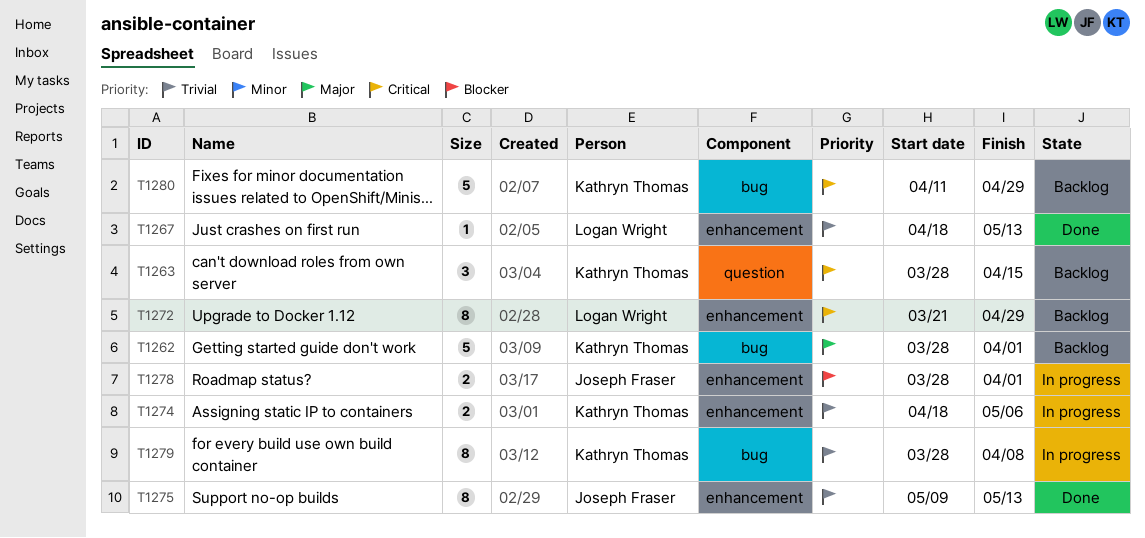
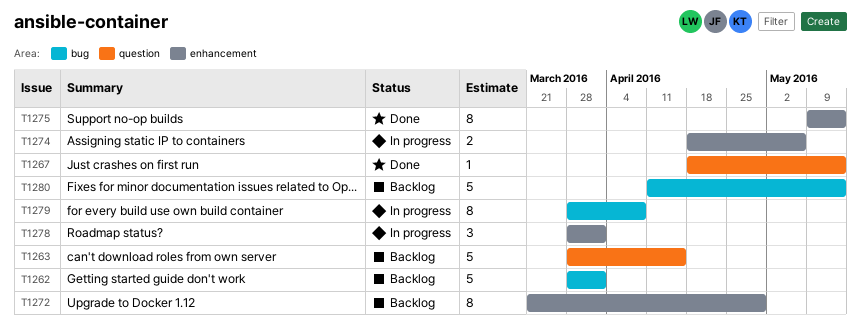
T1263, estimate: 3 -> 5
T1267, label: enhancement -> question
T1278, estimate: 2 -> 3
T1280, due: Apr 29 -> May 13

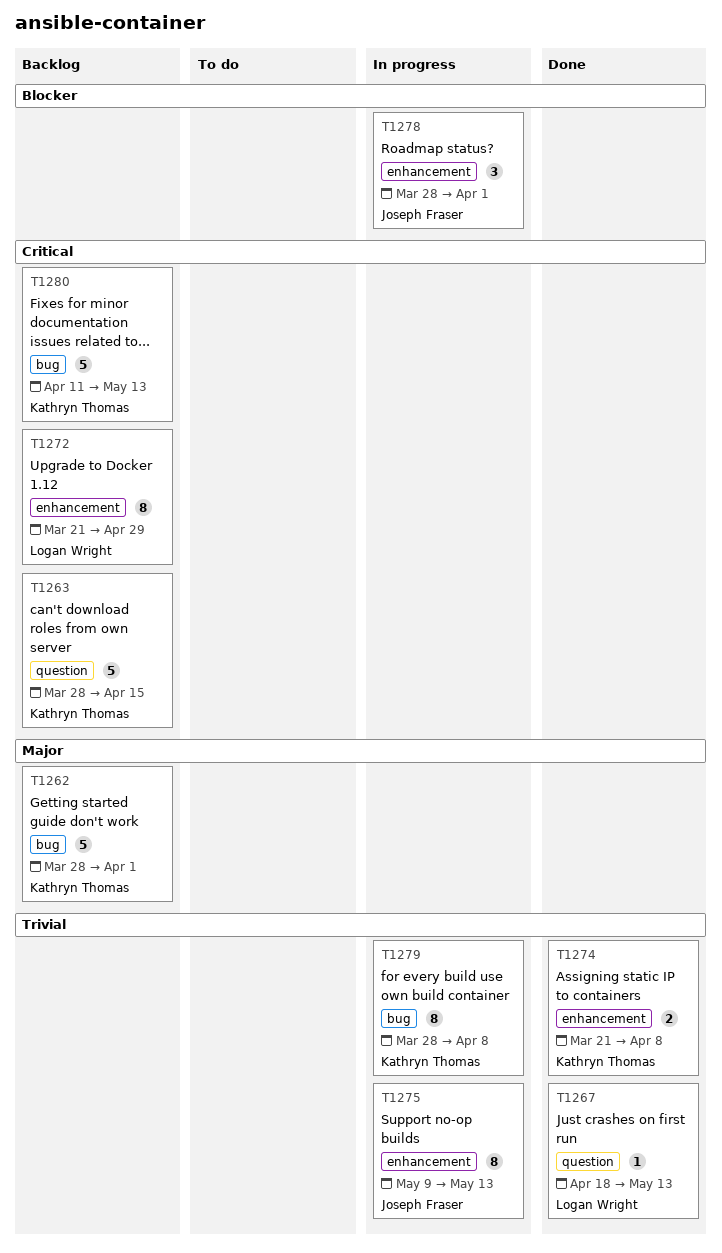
T1274, status: In progress -> Done
T1274, start: Apr 18 -> Mar 21
T1274, due: May 6 -> Apr 8
T1275, status: Done -> In progress

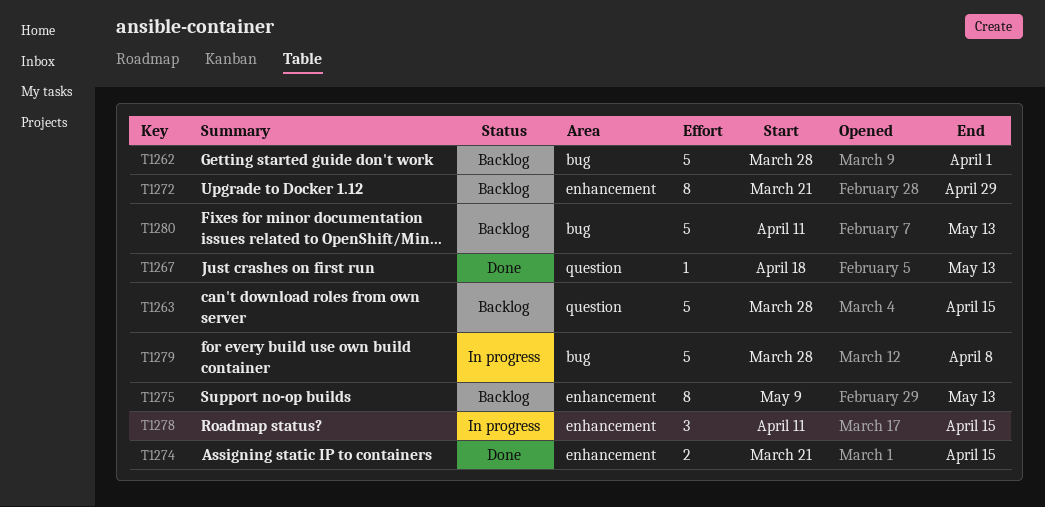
T1274, due: Apr 8 -> Apr 15
T1275, status: In progress -> Backlog
T1278, start: Mar 28 -> Apr 11
T1278, due: Apr 1 -> Apr 15
T1279, estimate: 8 -> 5

